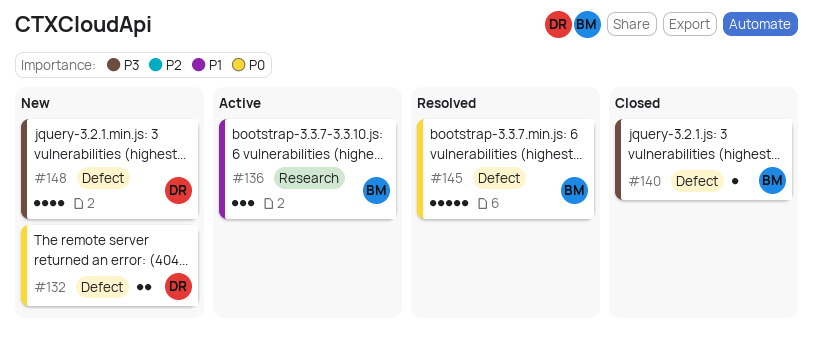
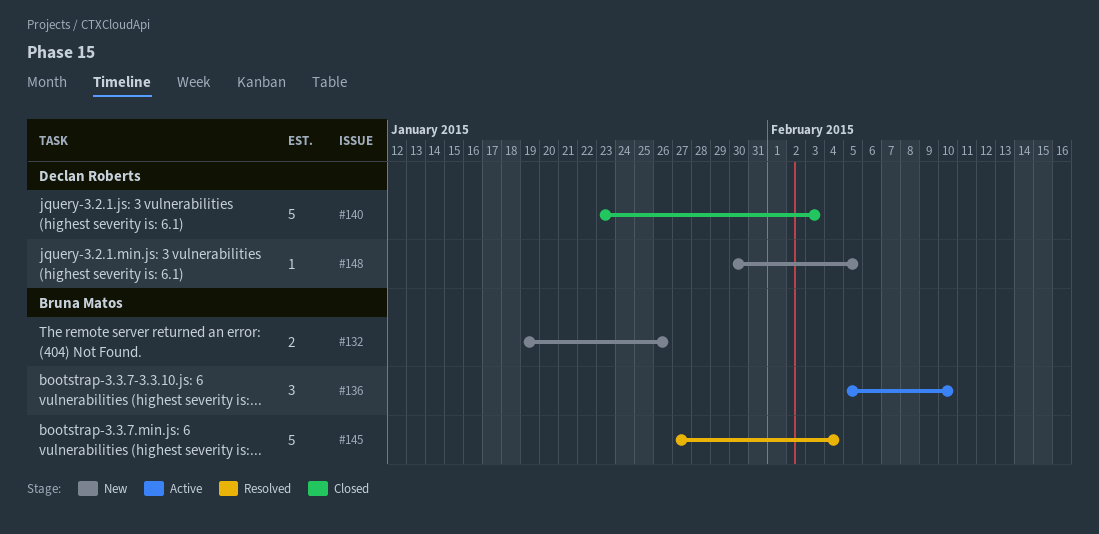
#132, owner: Declan Roberts -> Bruna Matos
#140, owner: Bruna Matos -> Declan Roberts
#140, estimate: 1 -> 5
#148, estimate: 4 -> 1

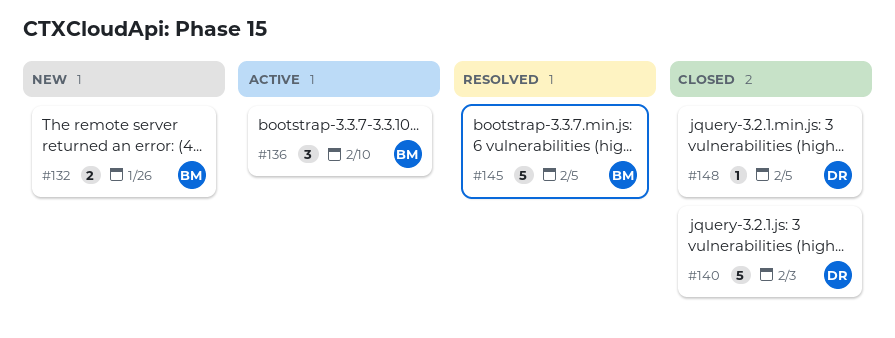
#145, due: Feb 4 -> Feb 5
#148, status: New -> Closed

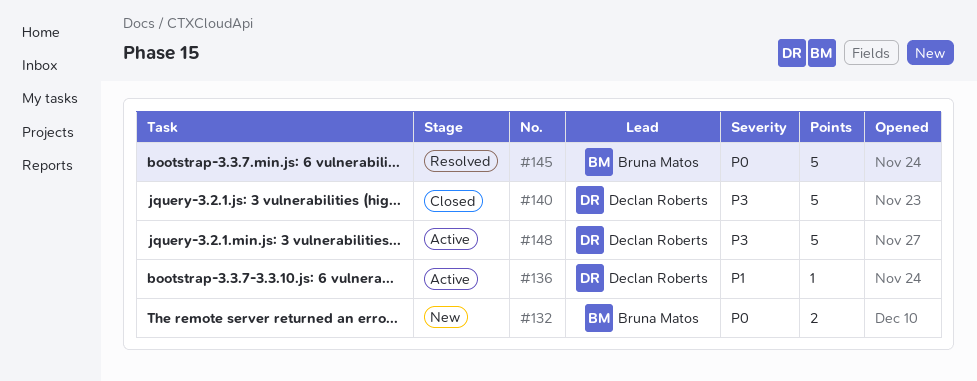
#136, owner: Bruna Matos -> Declan Roberts
#136, estimate: 3 -> 1
#148, status: Closed -> Active
#148, estimate: 1 -> 5

